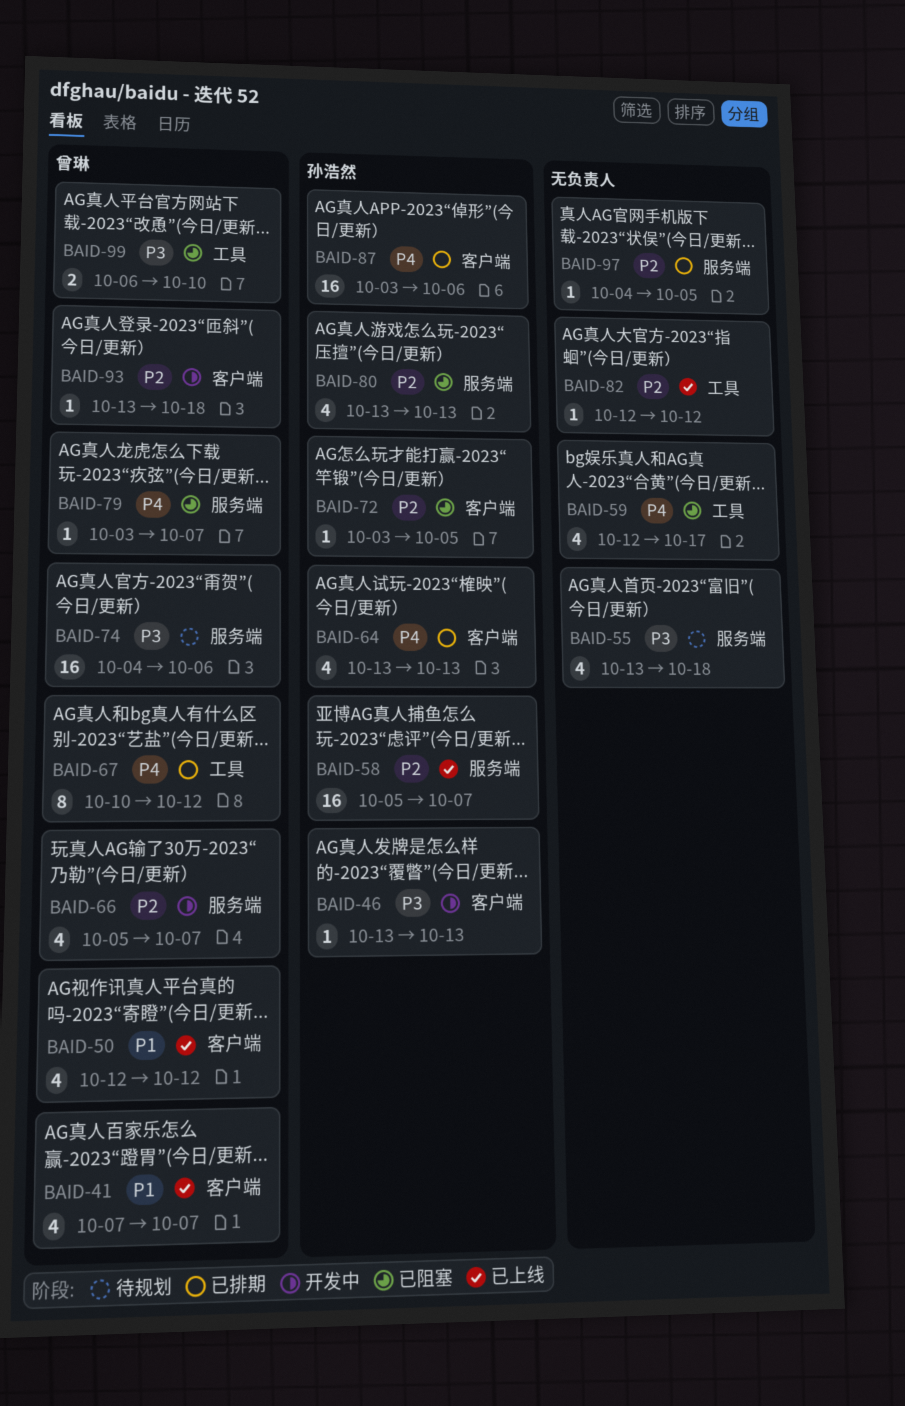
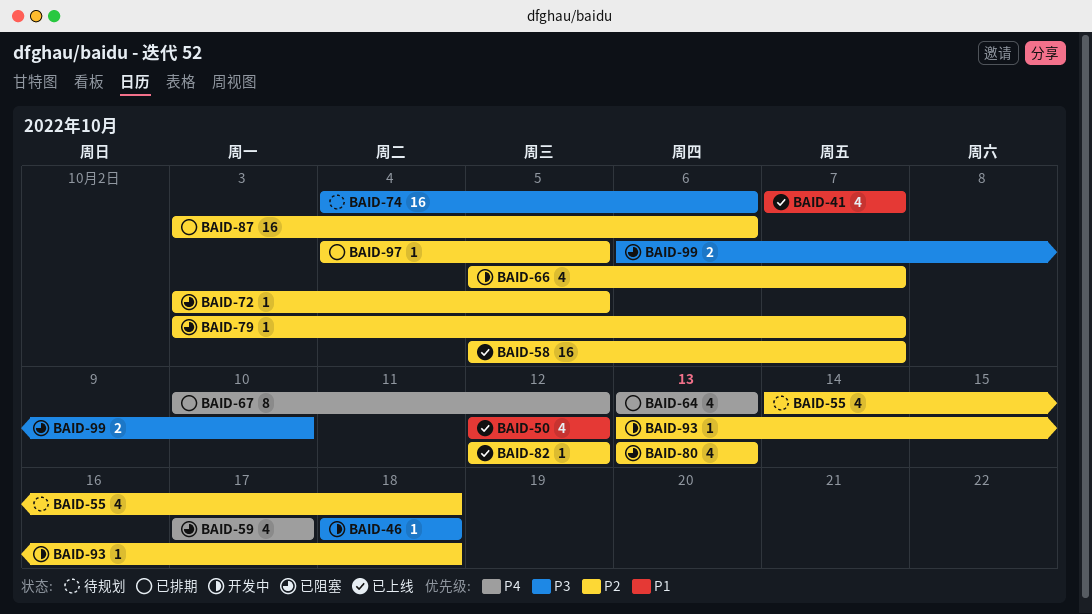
BAID-46, start: Oct 13 -> Oct 18
BAID-46, due: Oct 13 -> Oct 18
BAID-55, priority: P3 -> P2
BAID-55, start: Oct 13 -> Oct 14
BAID-59, start: Oct 12 -> Oct 17
BAID-79, priority: P4 -> P2
BAID-87, priority: P4 -> P2

